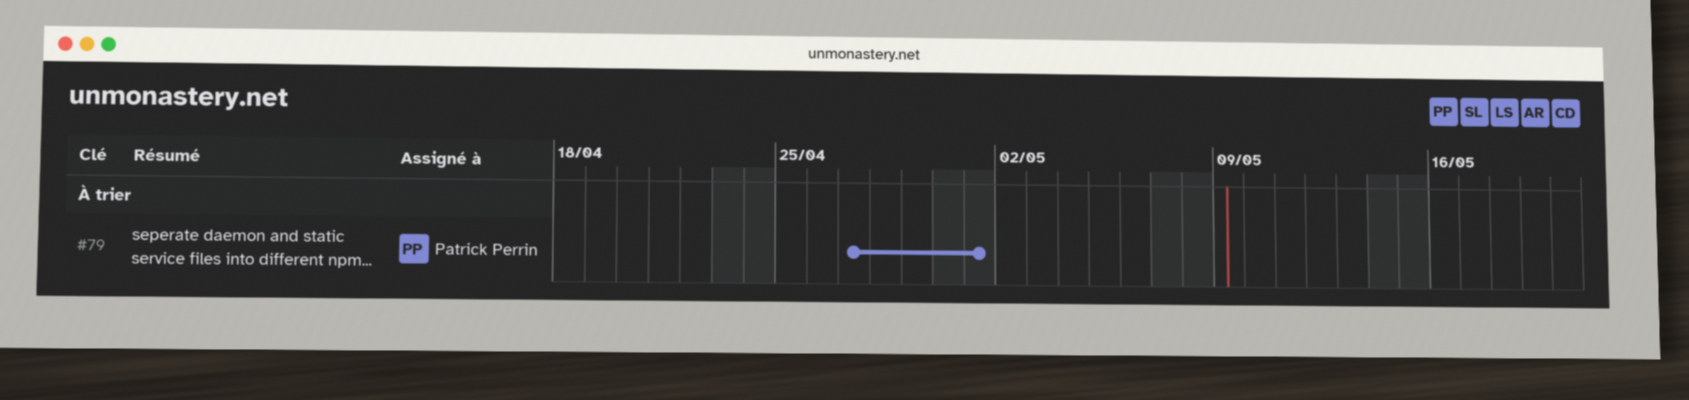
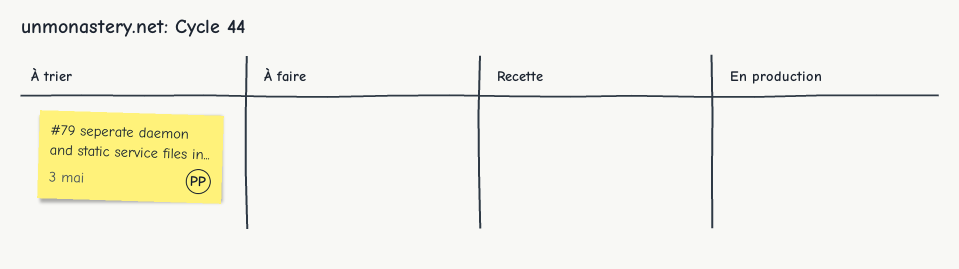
#79, due: May 1 -> May 3

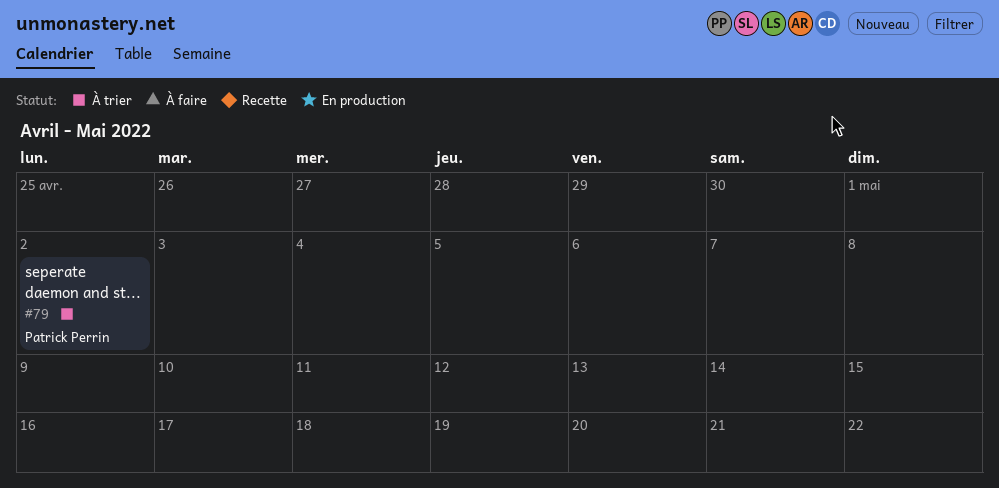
#79, due: May 3 -> May 2

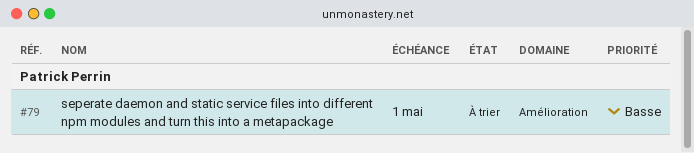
#79, due: May 2 -> May 1

